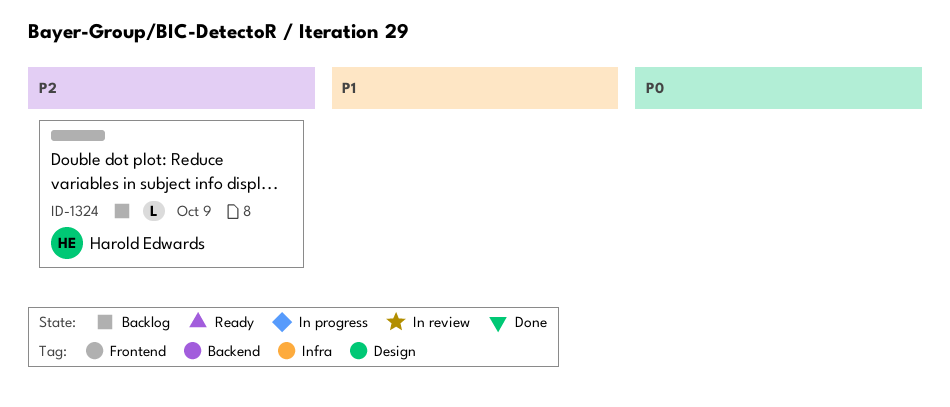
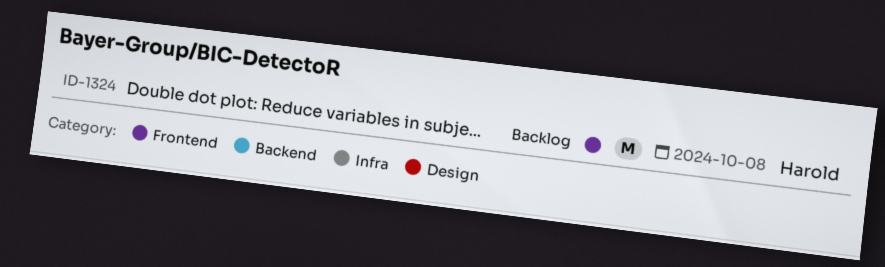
ID-1324, estimate: L -> M
ID-1324, due: Oct 9 -> Oct 8

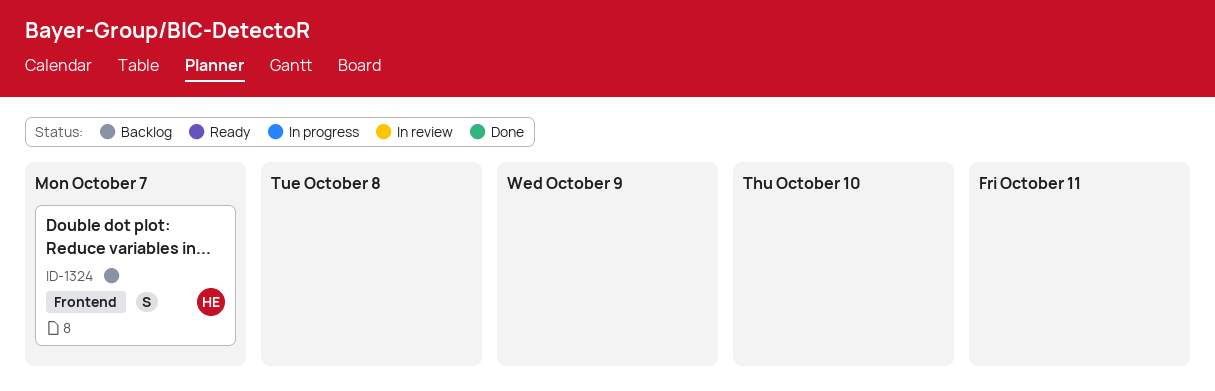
ID-1324, estimate: M -> S
ID-1324, due: Oct 8 -> Oct 7

